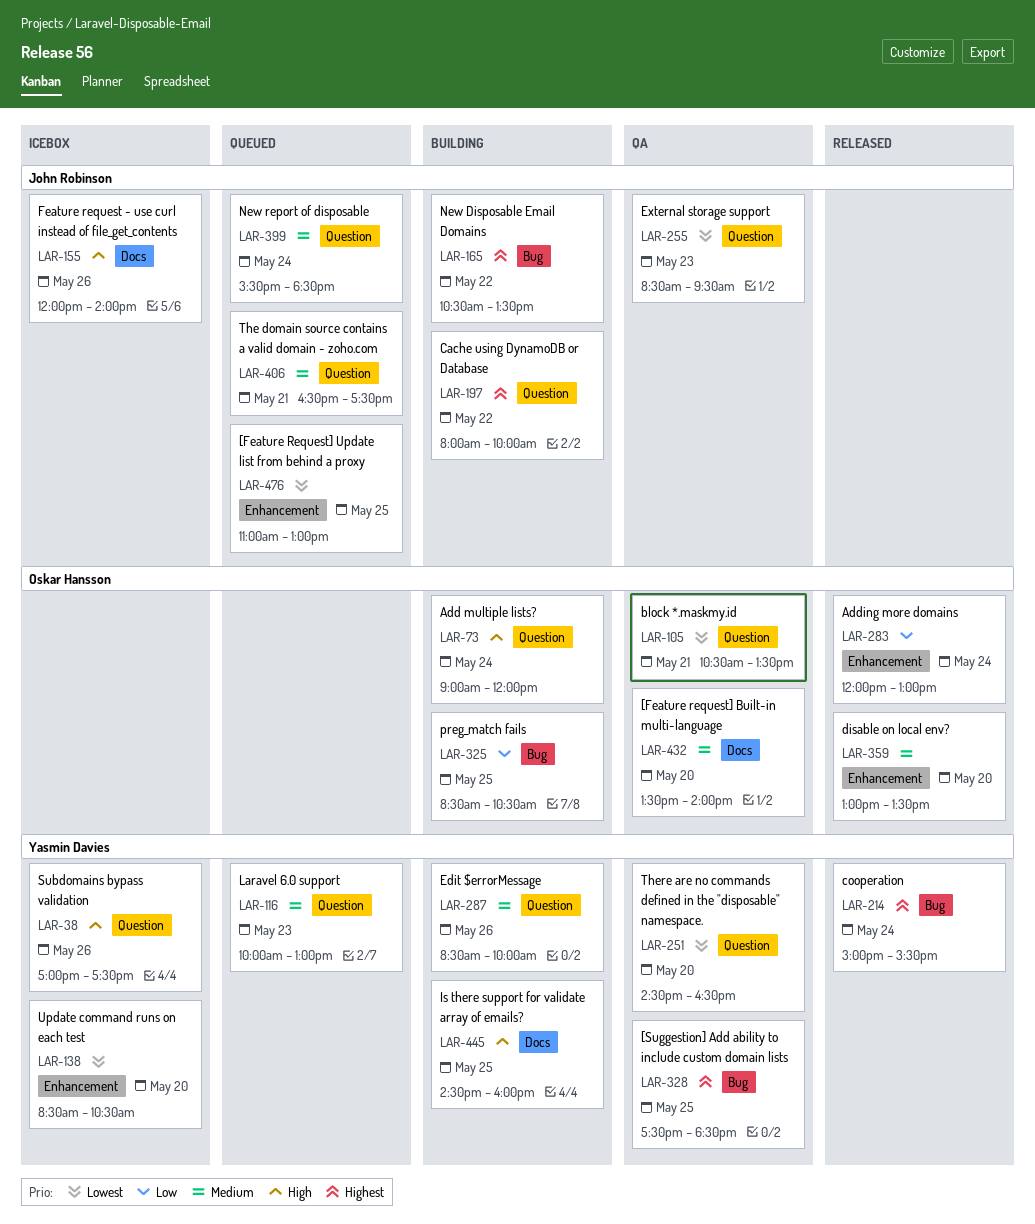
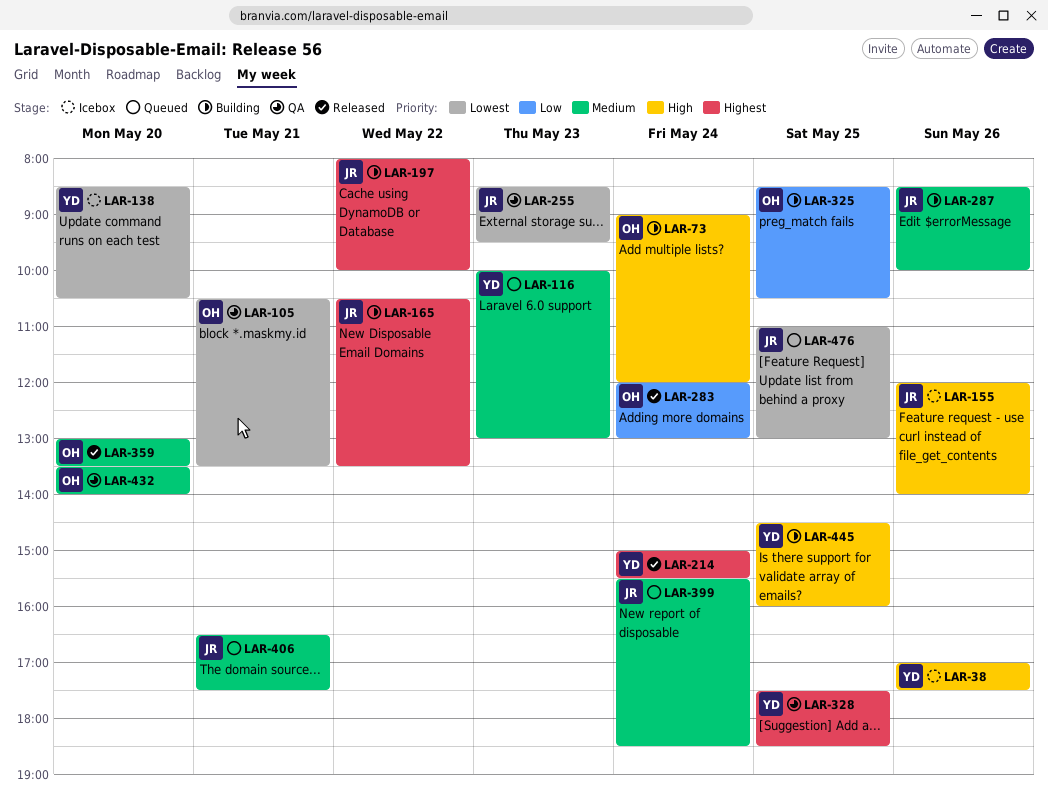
LAR-251: present -> none
LAR-287, owner: Yasmin Davies -> John Robinson

